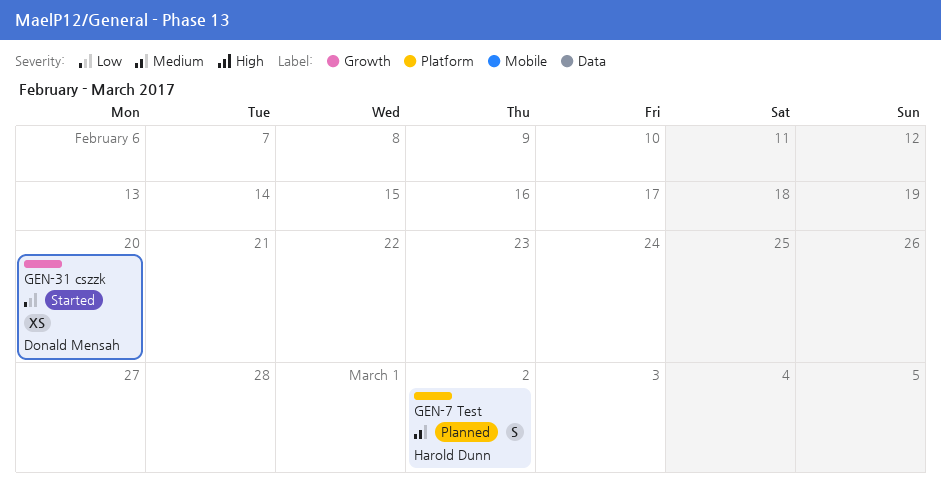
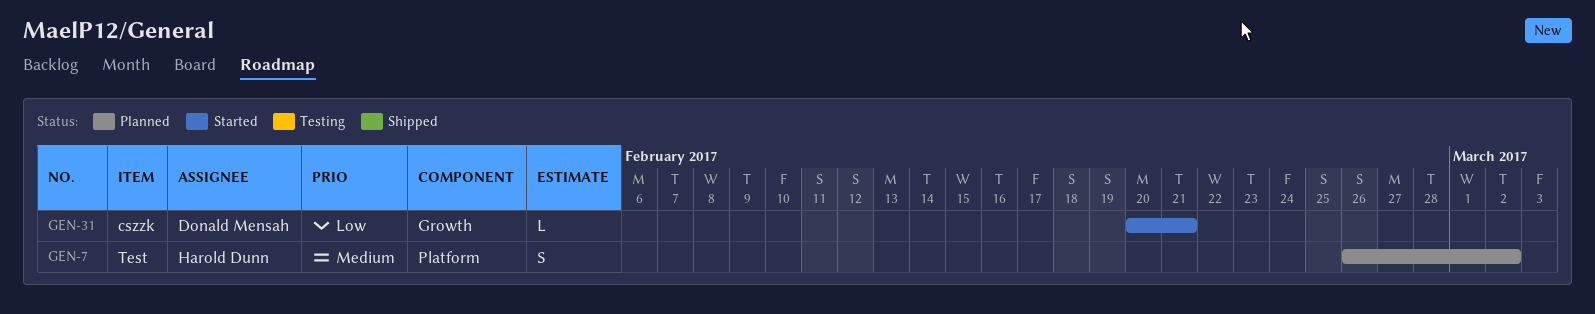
GEN-31, estimate: XS -> L
GEN-31, due: Feb 20 -> Feb 21

